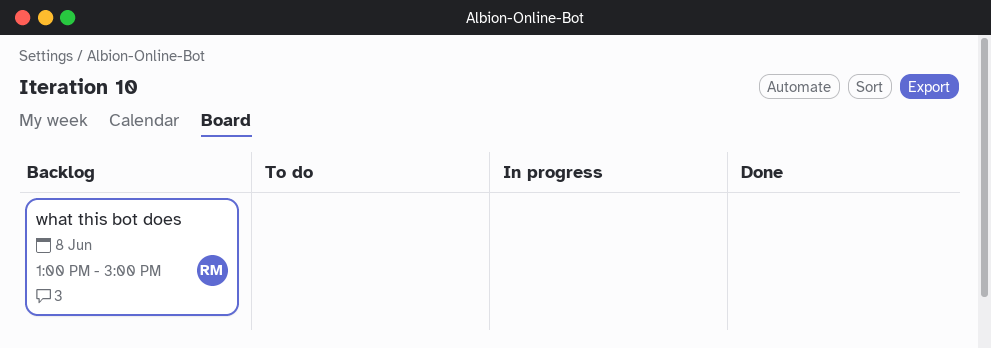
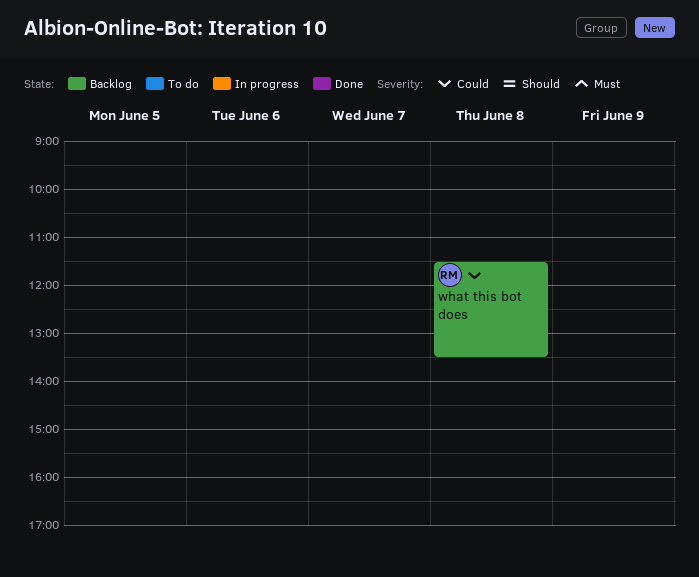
what this bot does, begins: 13:00 -> 11:30
what this bot does, ends: 15:00 -> 13:30

